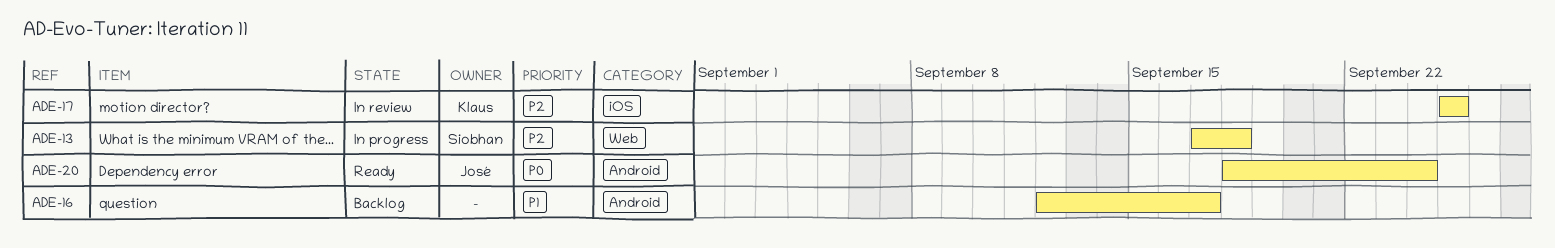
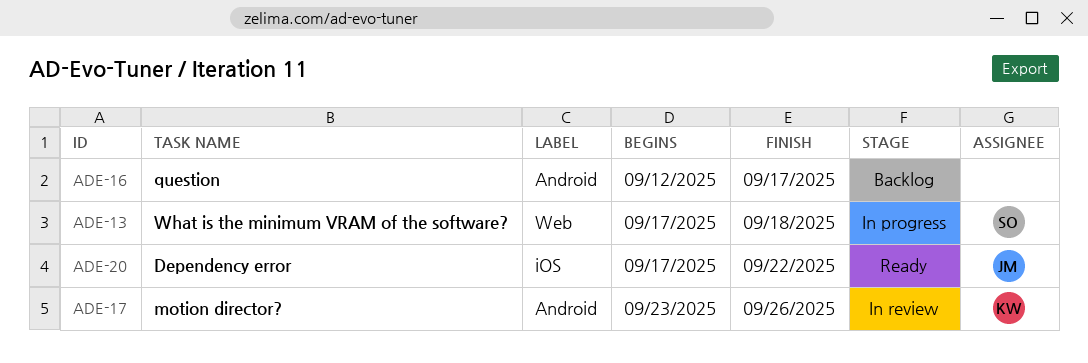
ADE-17, label: iOS -> Android
ADE-17, start: Sep 25 -> Sep 23
ADE-17, due: Sep 25 -> Sep 26
ADE-20, label: Android -> iOS
ADE-20, start: Sep 18 -> Sep 17
ADE-20, due: Sep 24 -> Sep 22

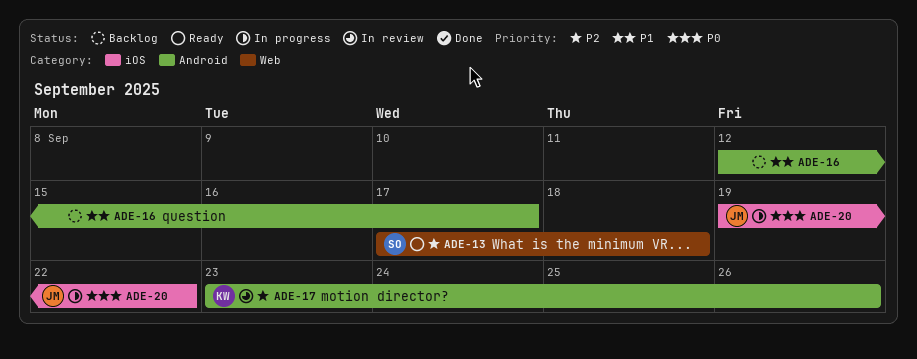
ADE-13, status: In progress -> Ready
ADE-20, status: Ready -> In progress
ADE-20, start: Sep 17 -> Sep 19

